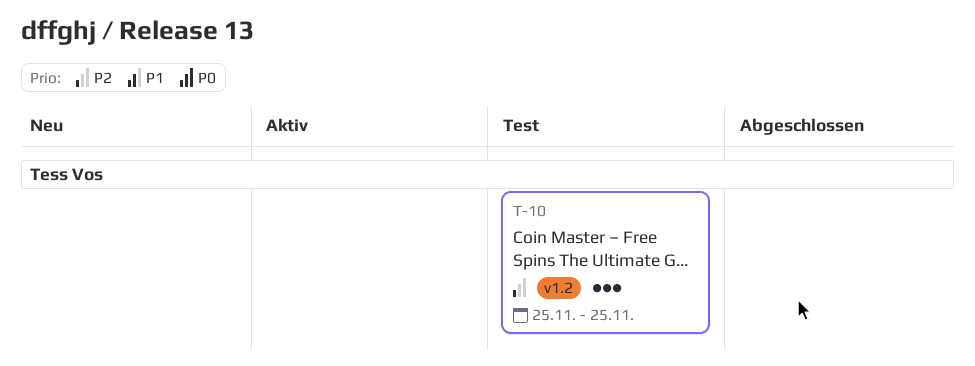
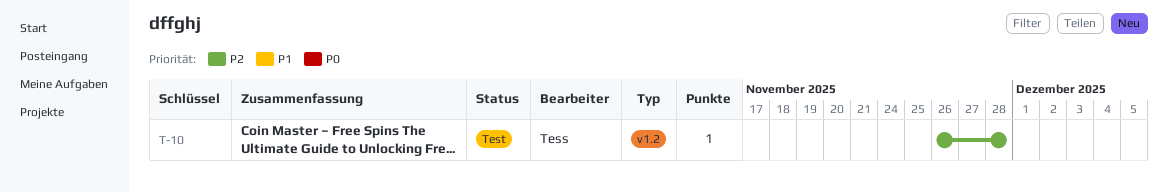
T-10, estimate: 3 -> 1
T-10, start: Nov 25 -> Nov 26
T-10, due: Nov 25 -> Nov 28

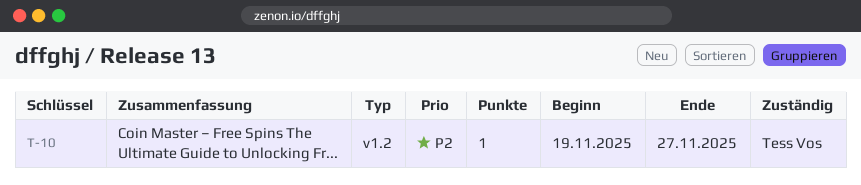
T-10, start: Nov 26 -> Nov 19
T-10, due: Nov 28 -> Nov 27

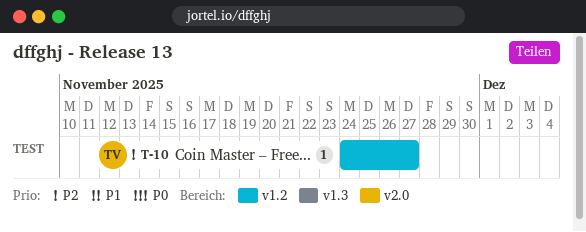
T-10, start: Nov 19 -> Nov 24

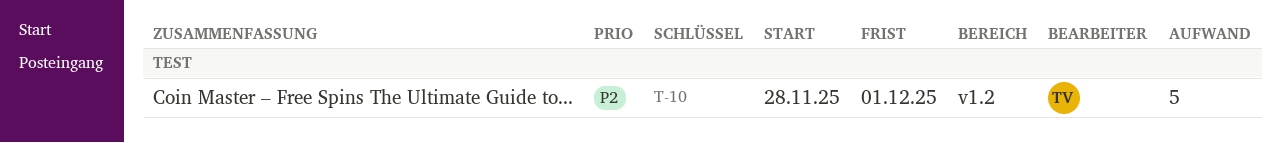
T-10, estimate: 1 -> 5
T-10, start: Nov 24 -> Nov 28
T-10, due: Nov 27 -> Dec 1

